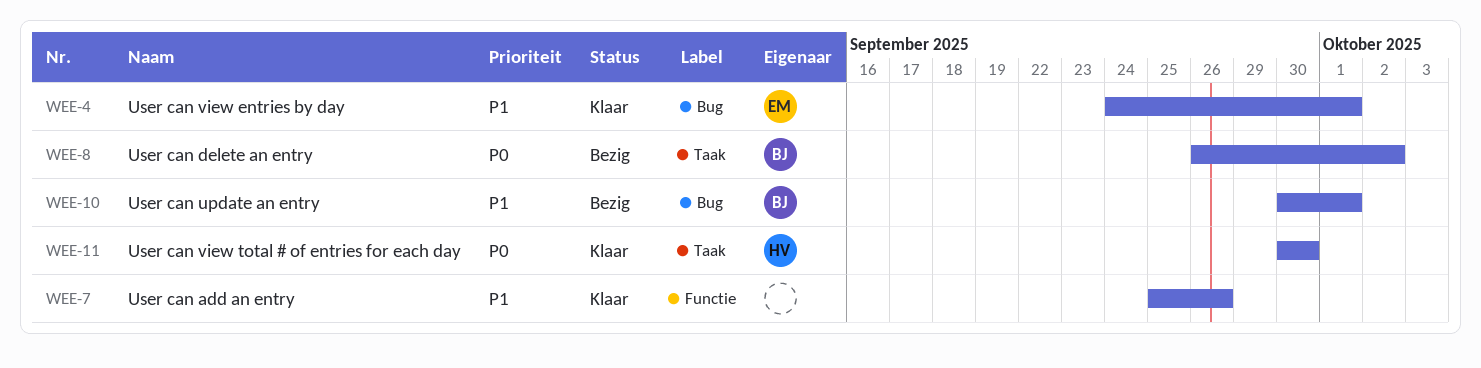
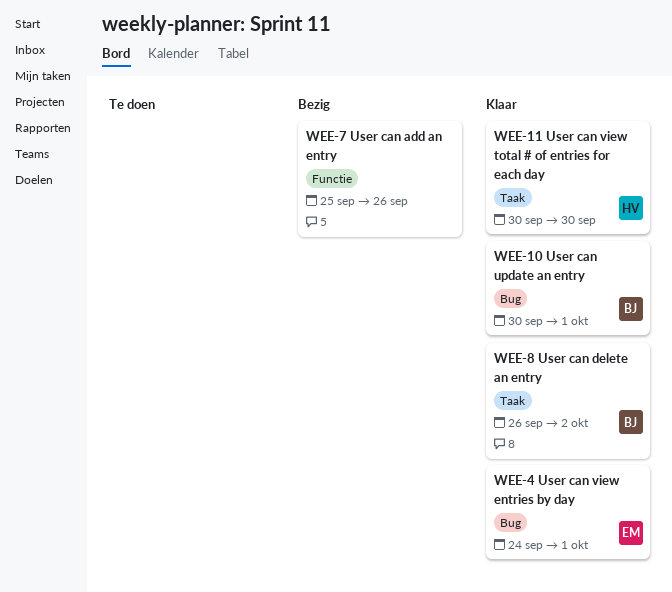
WEE-7, status: Klaar -> Bezig
WEE-8, status: Bezig -> Klaar
WEE-10, status: Bezig -> Klaar

